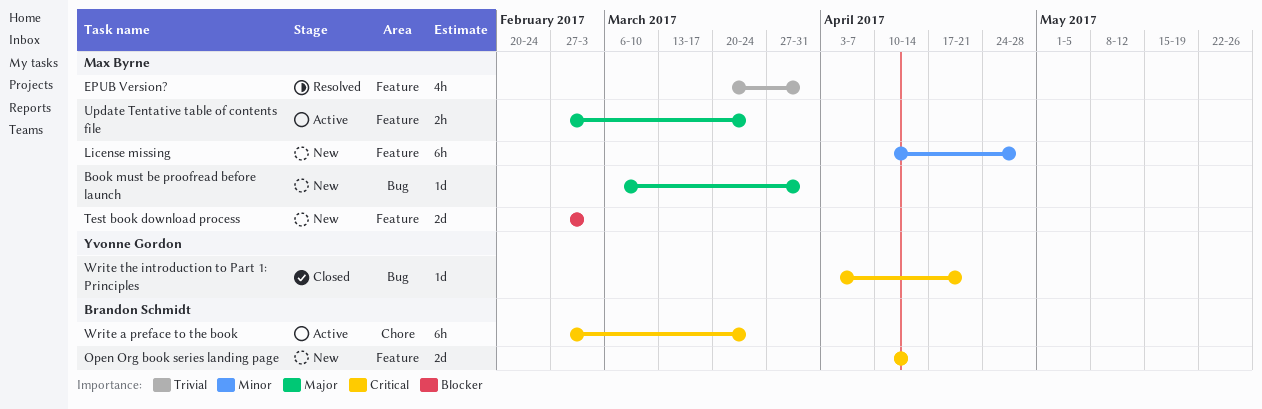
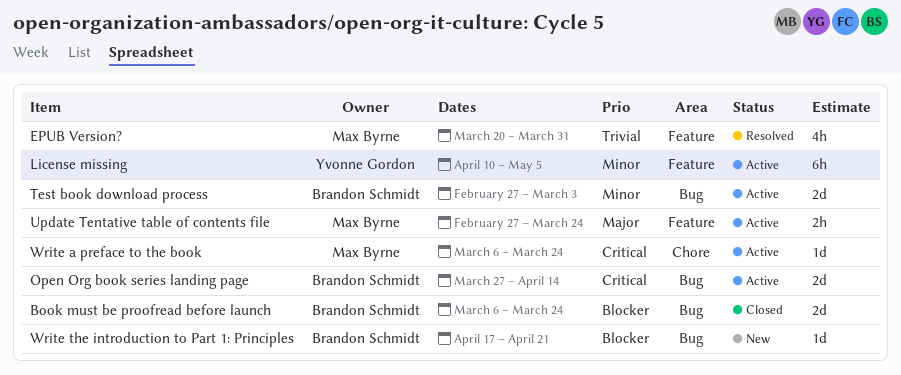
Book must be proofread before launch, status: New -> Closed
Book must be proofread before launch, owner: Max Byrne -> Brandon Schmidt
Book must be proofread before launch, priority: Major -> Blocker
Book must be proofread before launch, estimate: 1d -> 2d
Book must be proofread before launch, due: Mar 31 -> Mar 24
License missing, status: New -> Active
License missing, owner: Max Byrne -> Yvonne Gordon
License missing, due: Apr 28 -> May 5
Open Org book series landing page, status: New -> Active
Open Org book series landing page, label: Feature -> Bug
Open Org book series landing page, start: Apr 10 -> Mar 27
Test book download process, status: New -> Active
Test book download process, owner: Max Byrne -> Brandon Schmidt
Test book download process, priority: Blocker -> Minor
Test book download process, label: Feature -> Bug
Write a preface to the book, owner: Brandon Schmidt -> Max Byrne
Write a preface to the book, estimate: 6h -> 1d
Write a preface to the book, start: Feb 27 -> Mar 6
Write the introduction to Part 1: Principles, status: Closed -> New
Write the introduction to Part 1: Principles, owner: Yvonne Gordon -> Brandon Schmidt
Write the introduction to Part 1: Principles, priority: Critical -> Blocker
Write the introduction to Part 1: Principles, start: Apr 3 -> Apr 17

